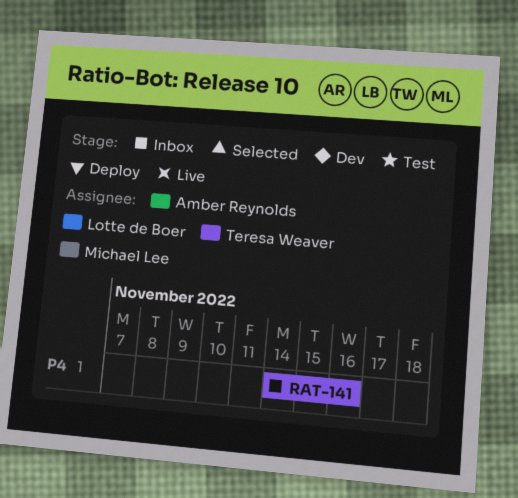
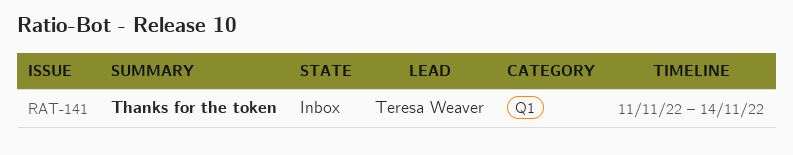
RAT-141, start: Nov 14 -> Nov 11
RAT-141, due: Nov 16 -> Nov 14

